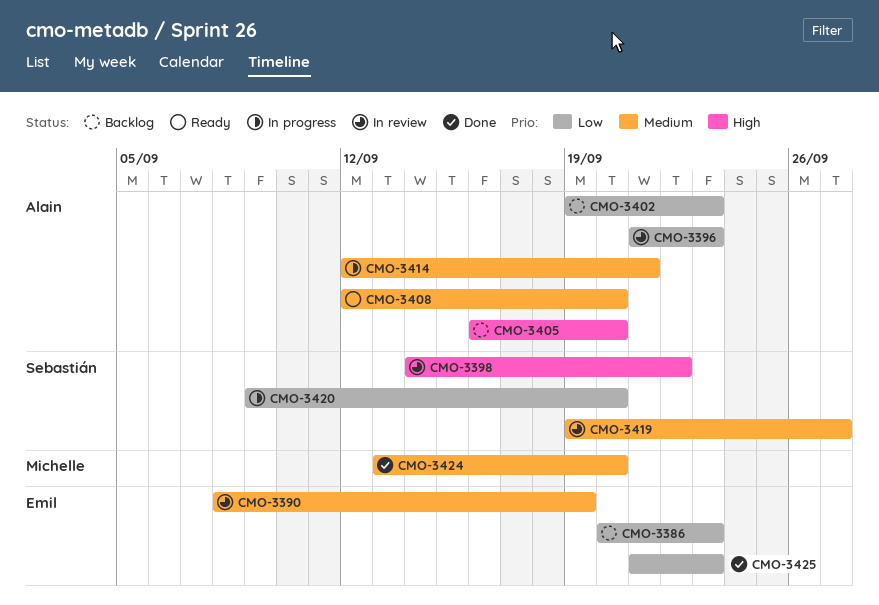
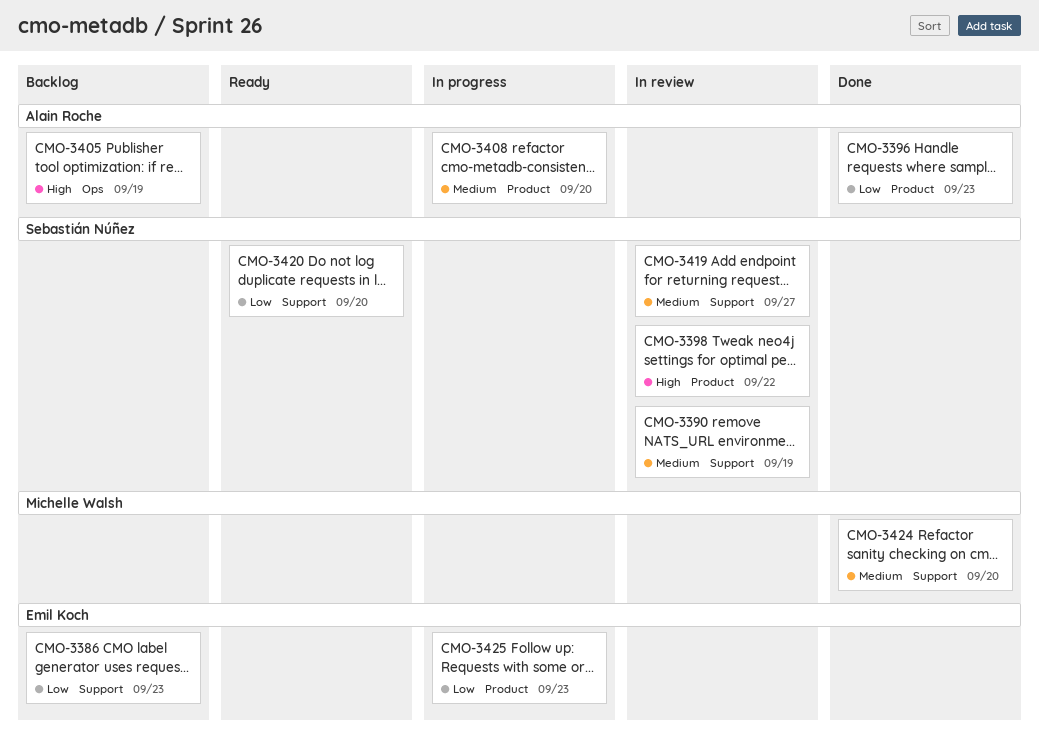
CMO-3390, owner: Emil Koch -> Sebastián Núñez
CMO-3396, status: In review -> Done
CMO-3402: present -> none
CMO-3405, due: Sep 20 -> Sep 19
CMO-3408, status: Ready -> In progress
CMO-3414: present -> none
CMO-3420, status: In progress -> Ready
CMO-3425, status: Done -> In progress

